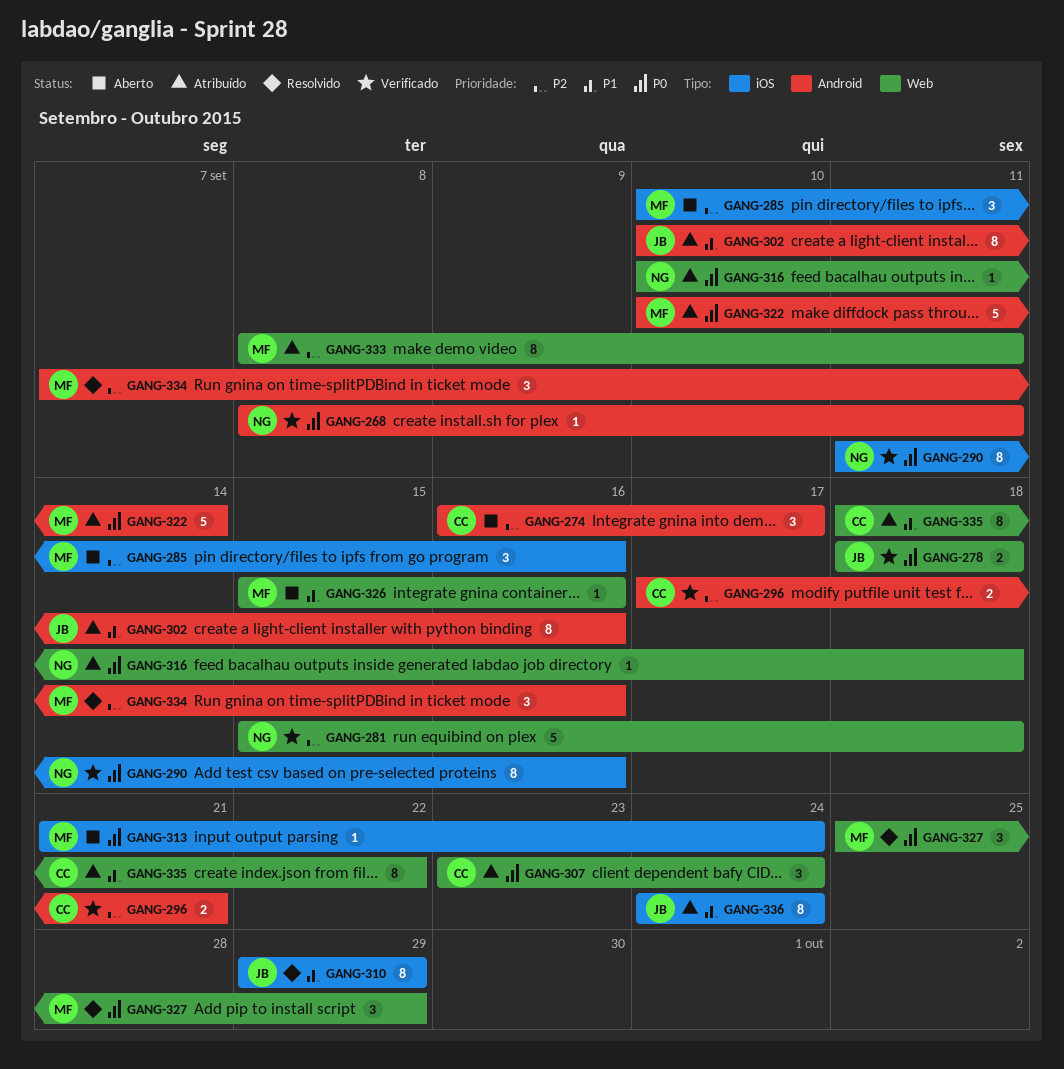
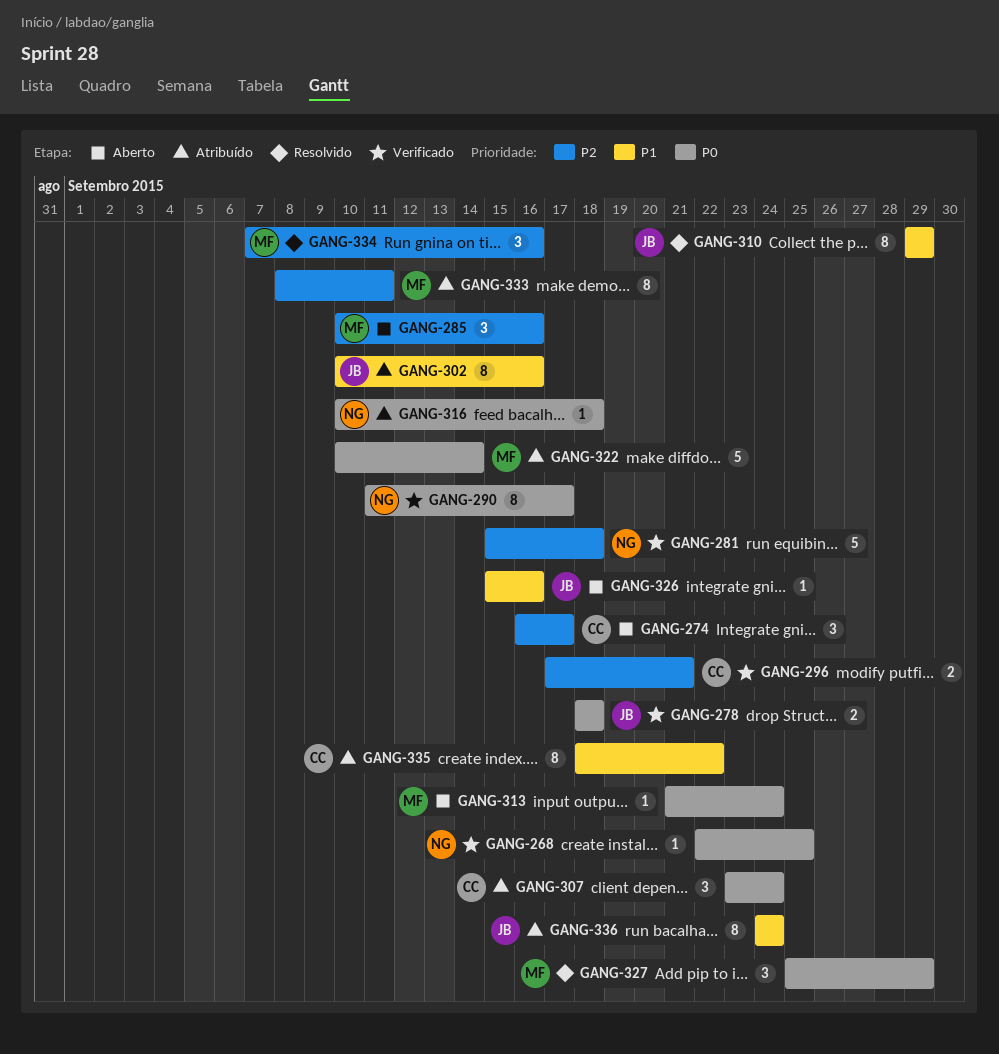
GANG-268, start: Sep 8 -> Sep 22
GANG-268, due: Sep 11 -> Sep 25
GANG-290, due: Sep 16 -> Sep 17
GANG-326, owner: MF -> JB

